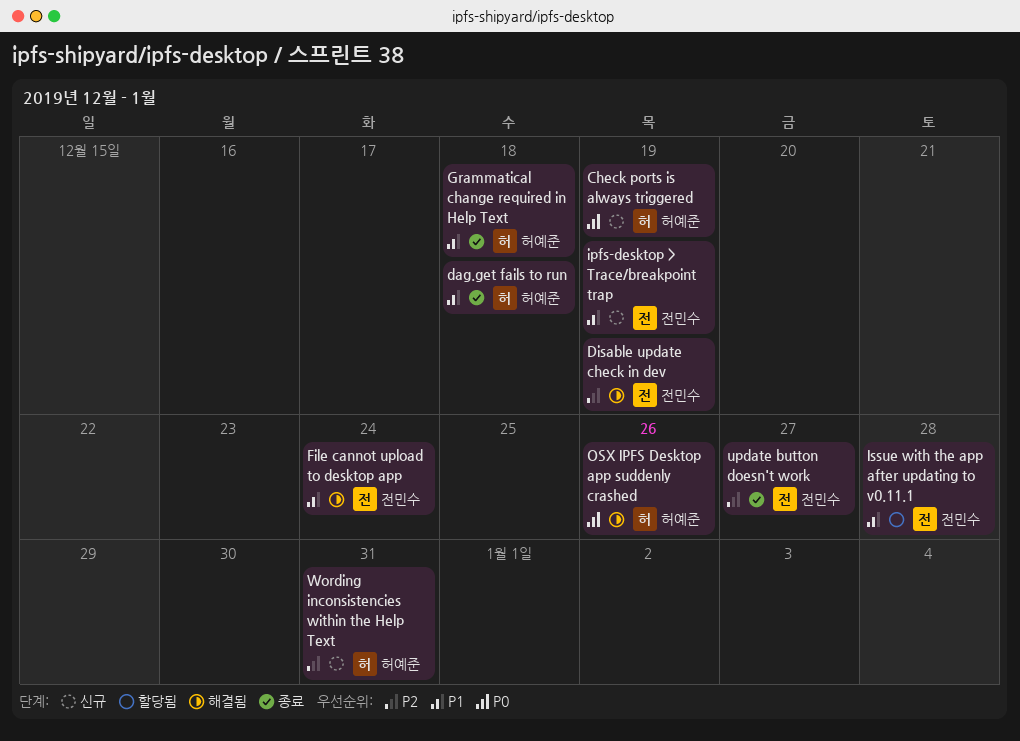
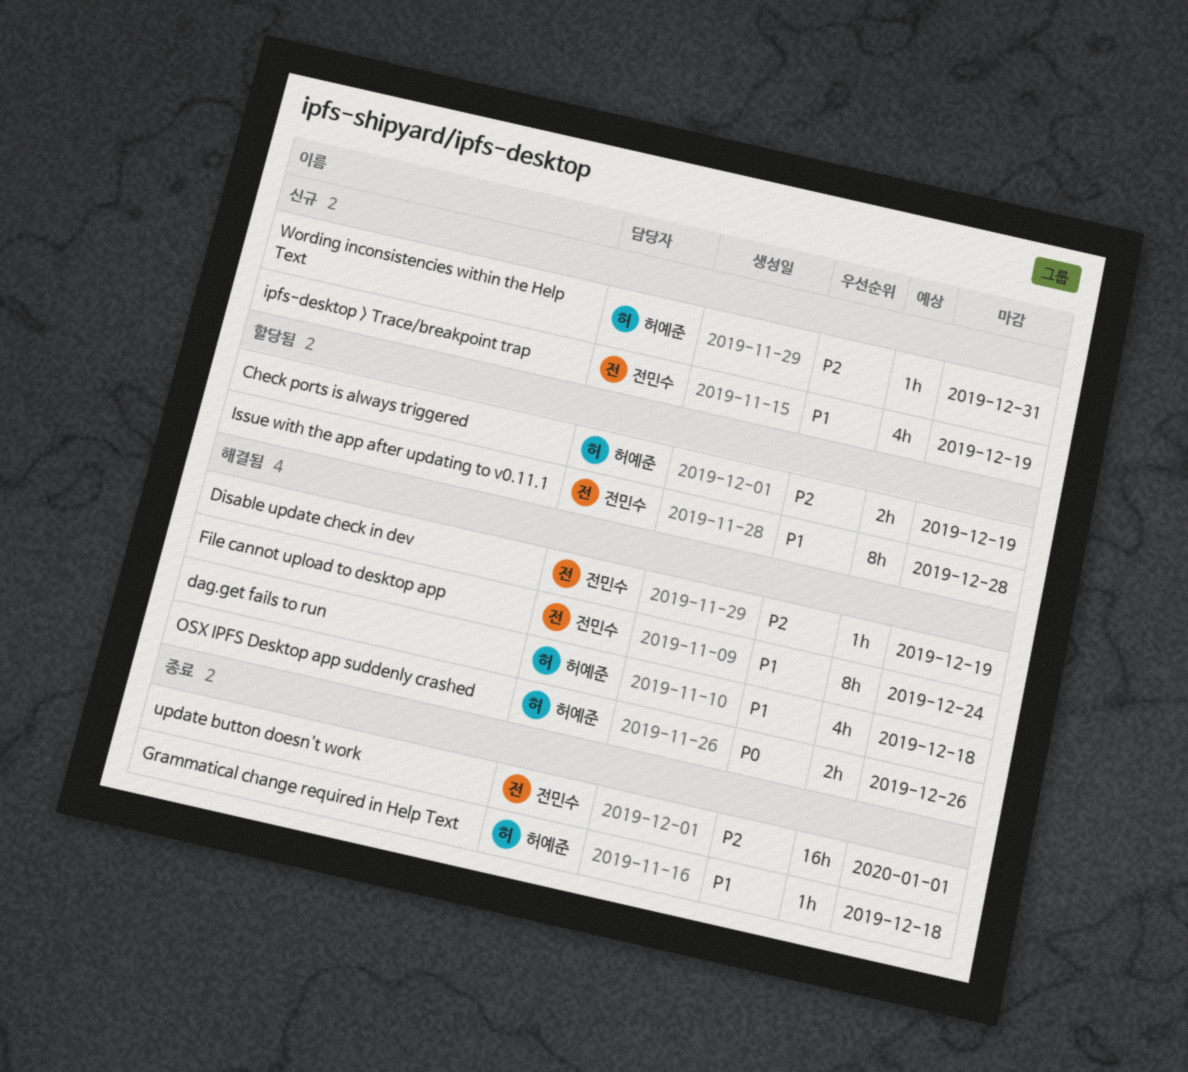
Check ports is always triggered, status: 신규 -> 할당됨
Check ports is always triggered, priority: P0 -> P2
dag.get fails to run, status: 종료 -> 해결됨
update button doesn't work, due: Dec 27 -> Jan 1

